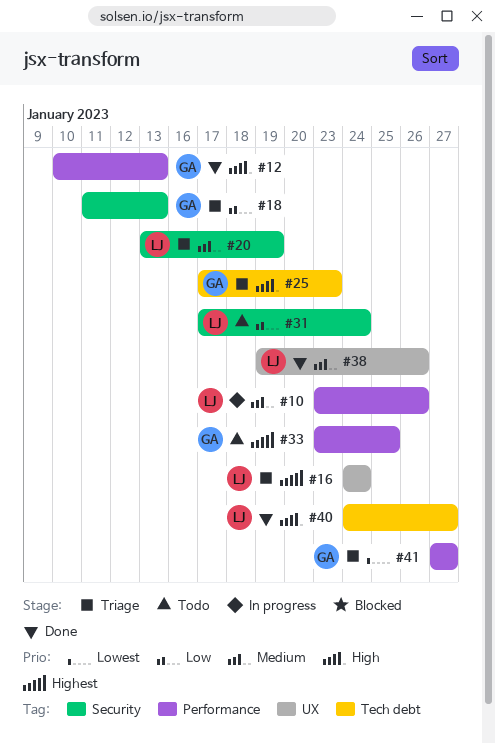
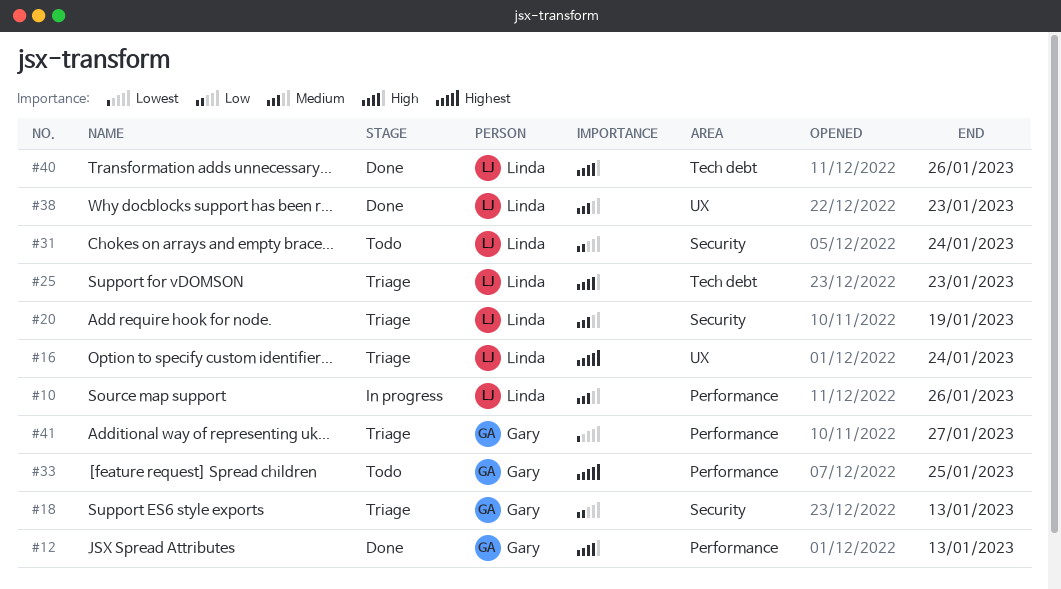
#25, owner: Gary -> Linda
#38, due: Jan 26 -> Jan 23
#40, due: Jan 27 -> Jan 26

